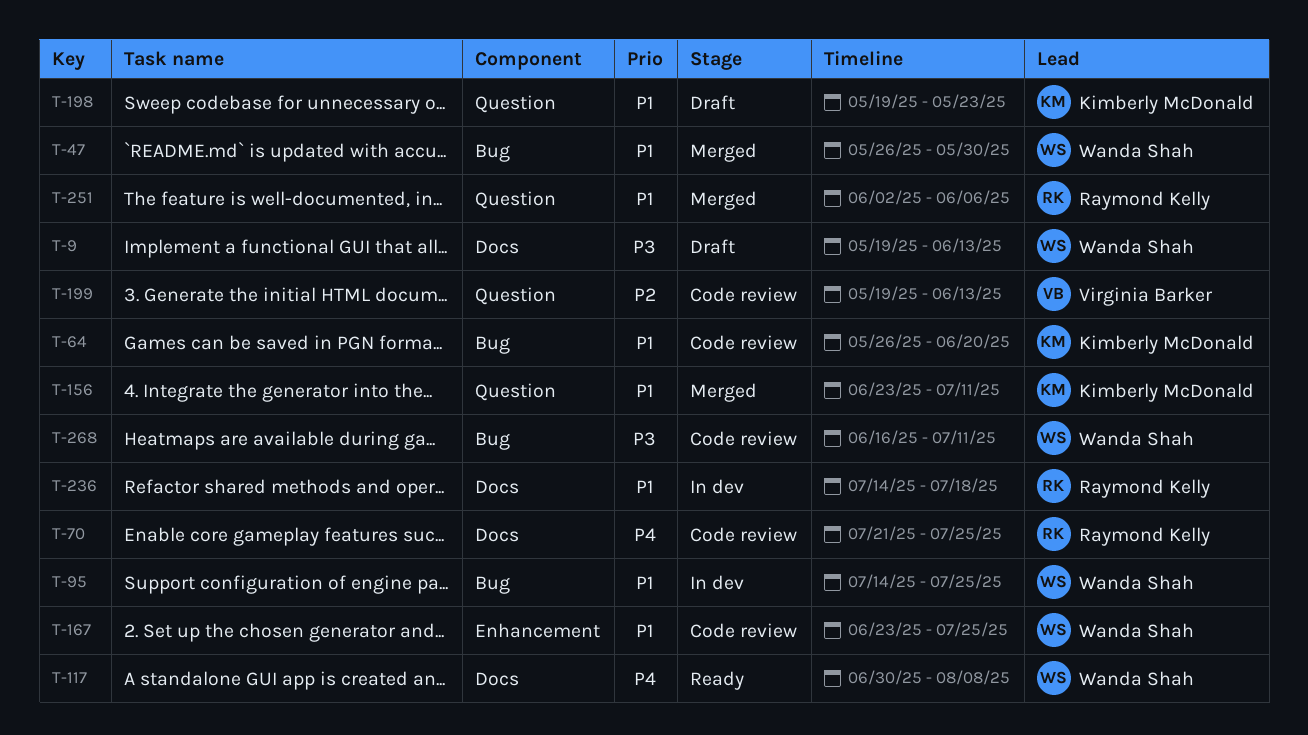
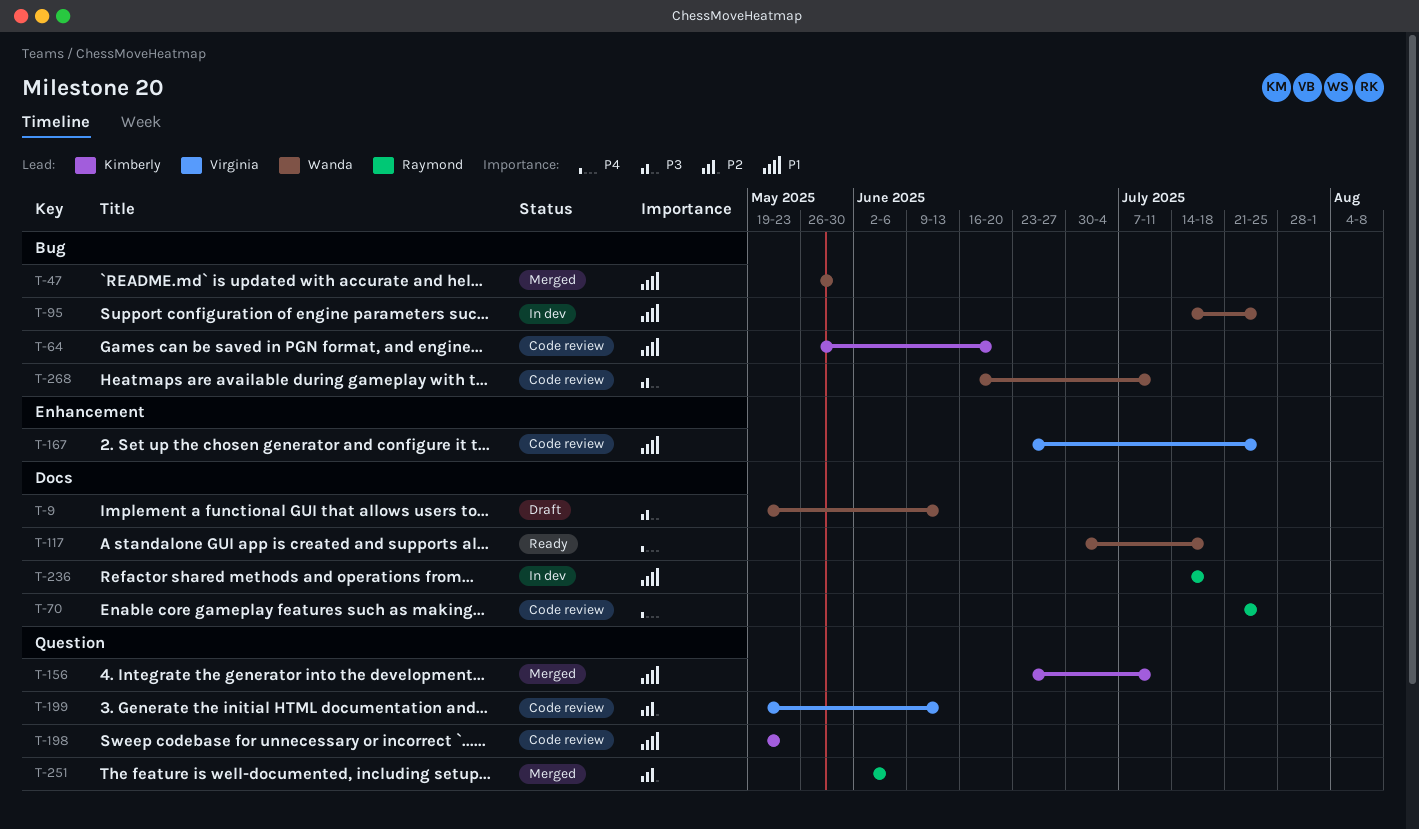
T-117, due: Aug 8 -> Jul 18
T-167, owner: Wanda Shah -> Virginia Barker
T-198, status: Draft -> Code review
T-251, priority: P1 -> P2

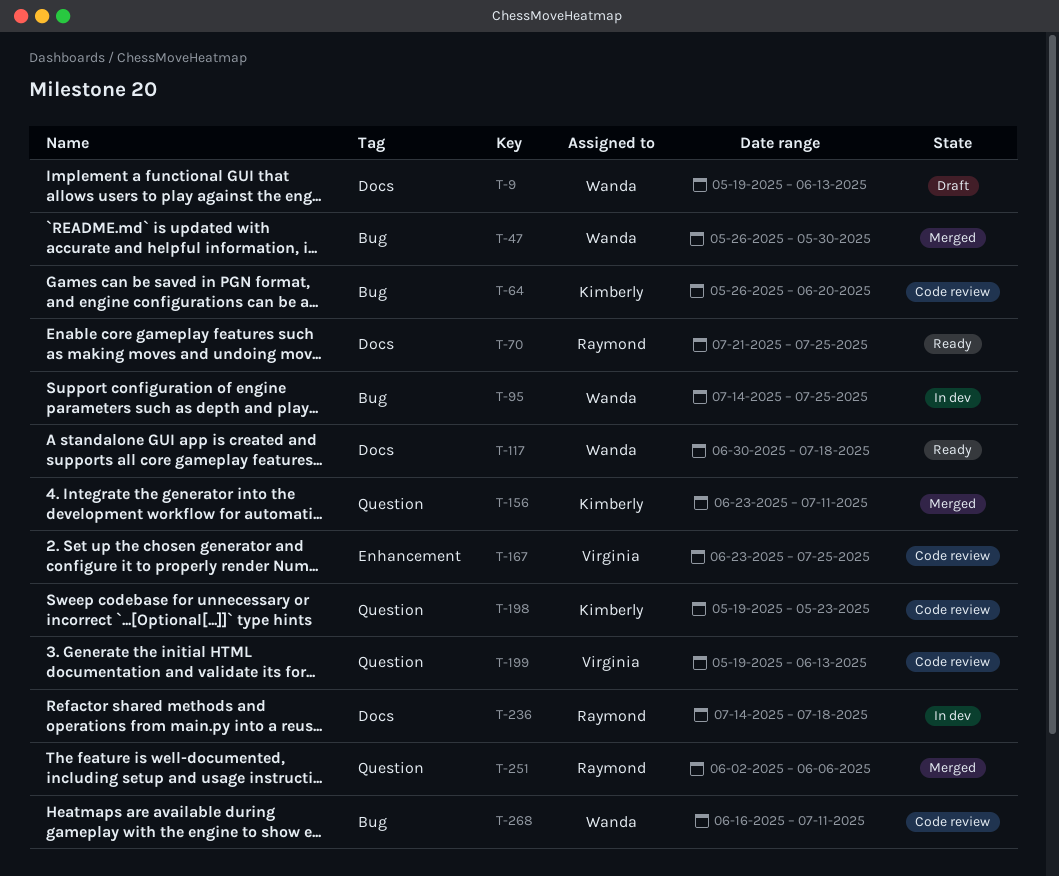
T-70, status: Code review -> Ready

